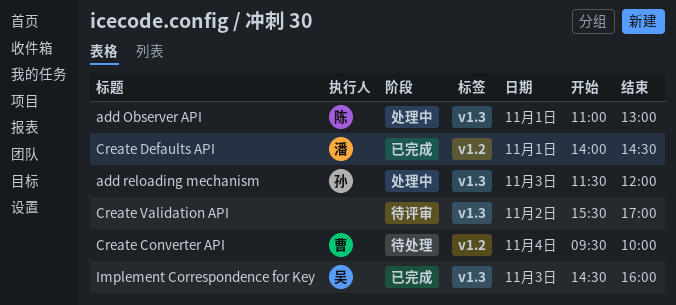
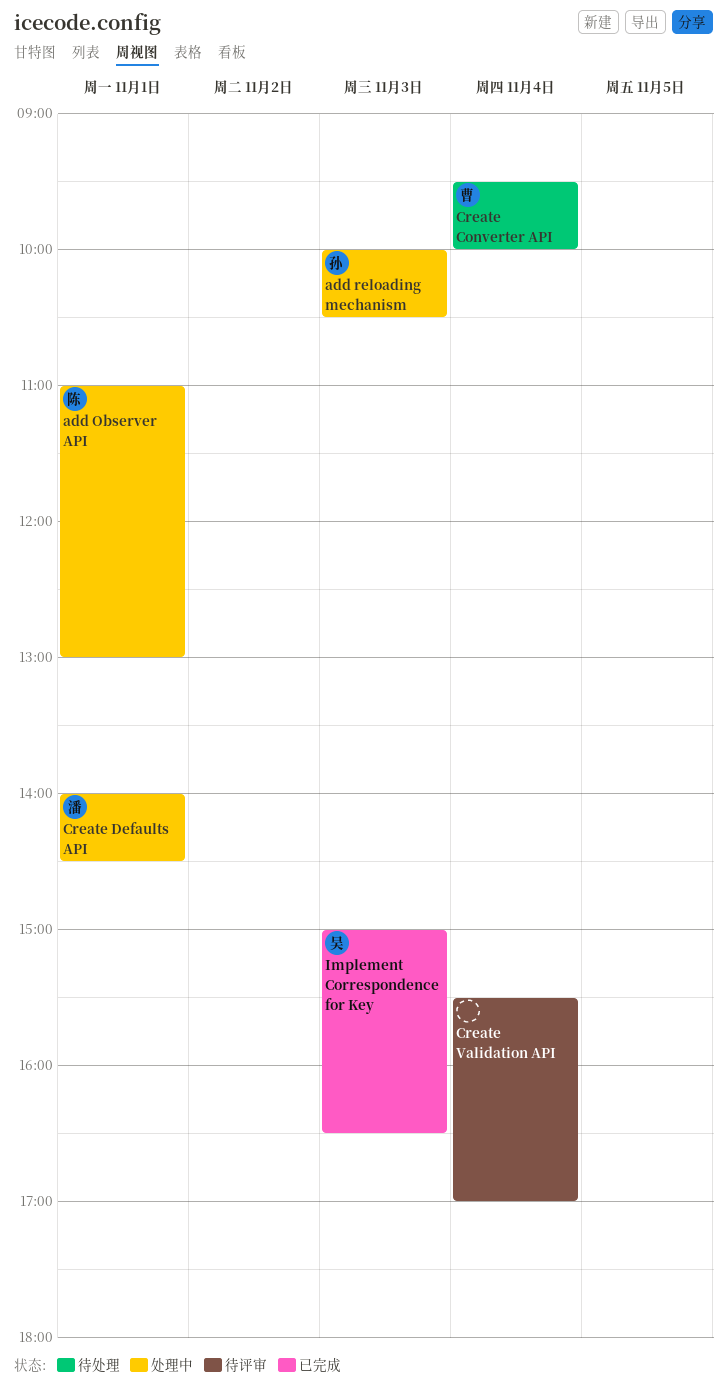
add reloading mechanism, begins: 11:30 -> 10:00
add reloading mechanism, ends: 12:00 -> 10:30
Create Defaults API, status: 已完成 -> 处理中
Create Validation API, day: Nov 2 -> Nov 4
Implement Correspondence for Key, begins: 14:30 -> 15:00
Implement Correspondence for Key, ends: 16:00 -> 16:30

